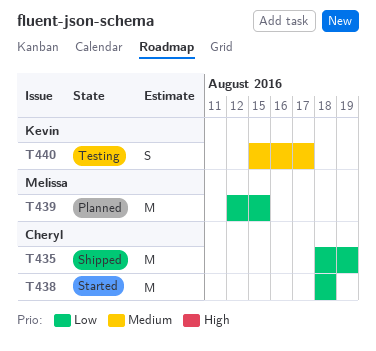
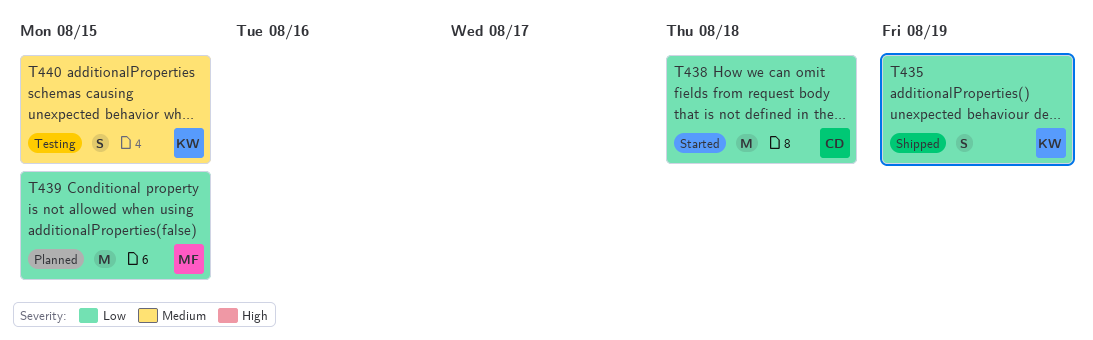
T435, owner: Cheryl -> Kevin
T435, estimate: M -> S
T440, due: Aug 17 -> Aug 15

